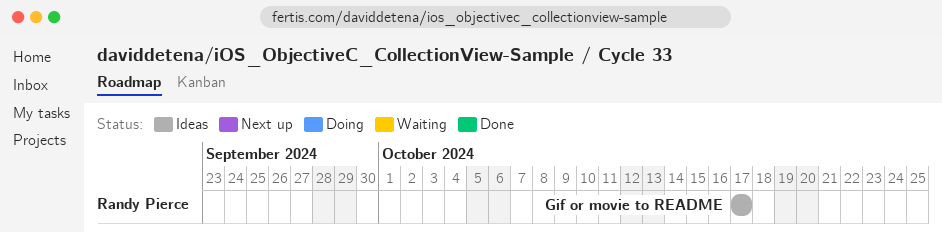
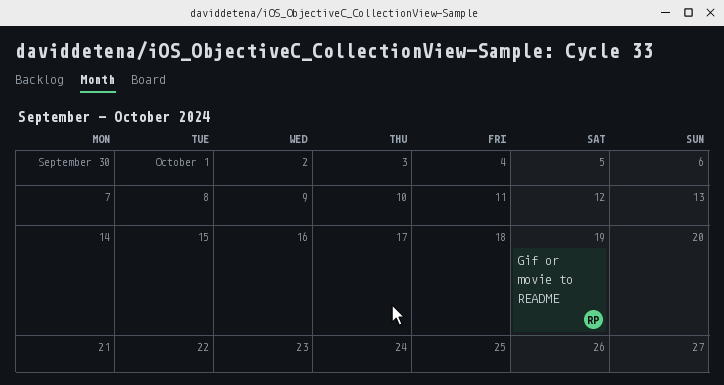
Gif or movie to README, due: Oct 17 -> Oct 19

